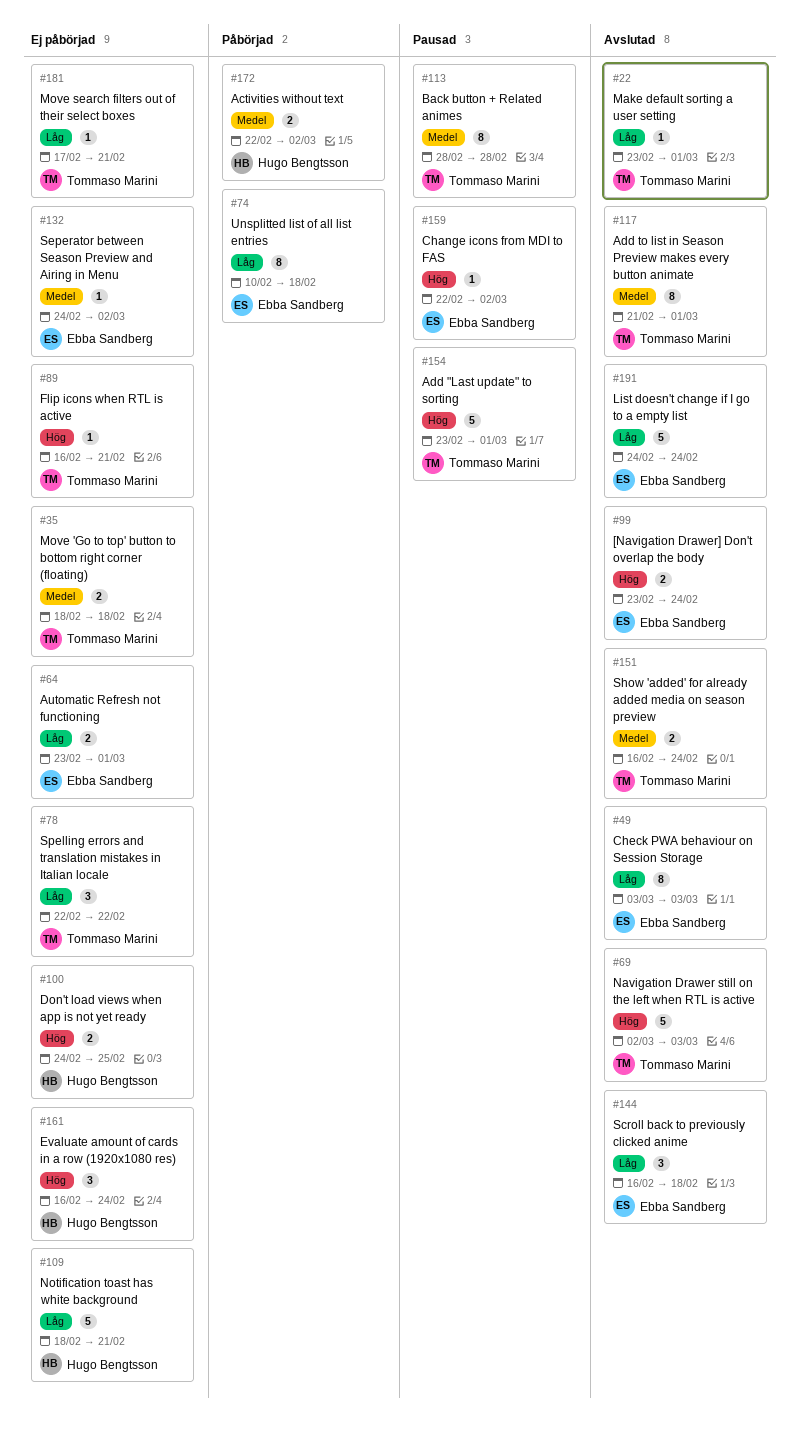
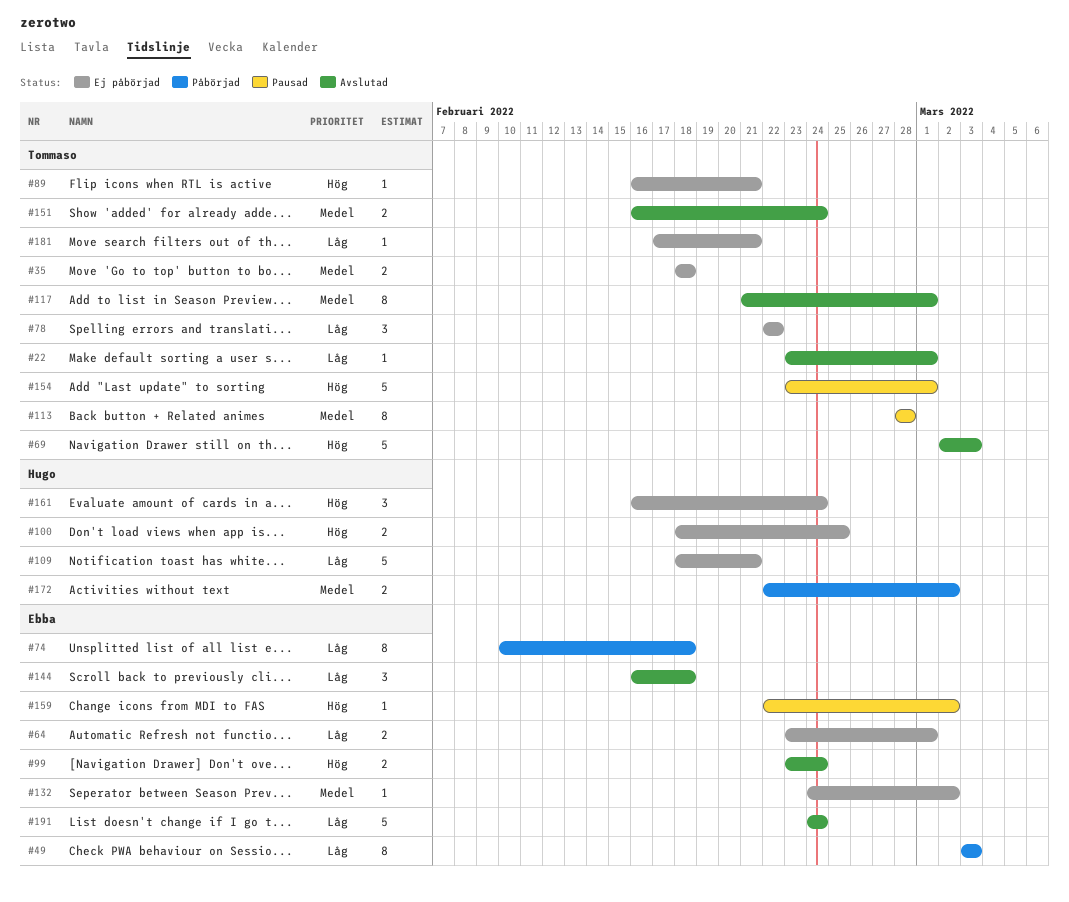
#49, status: Avslutad -> Påbörjad
#100, start: Feb 24 -> Feb 18

